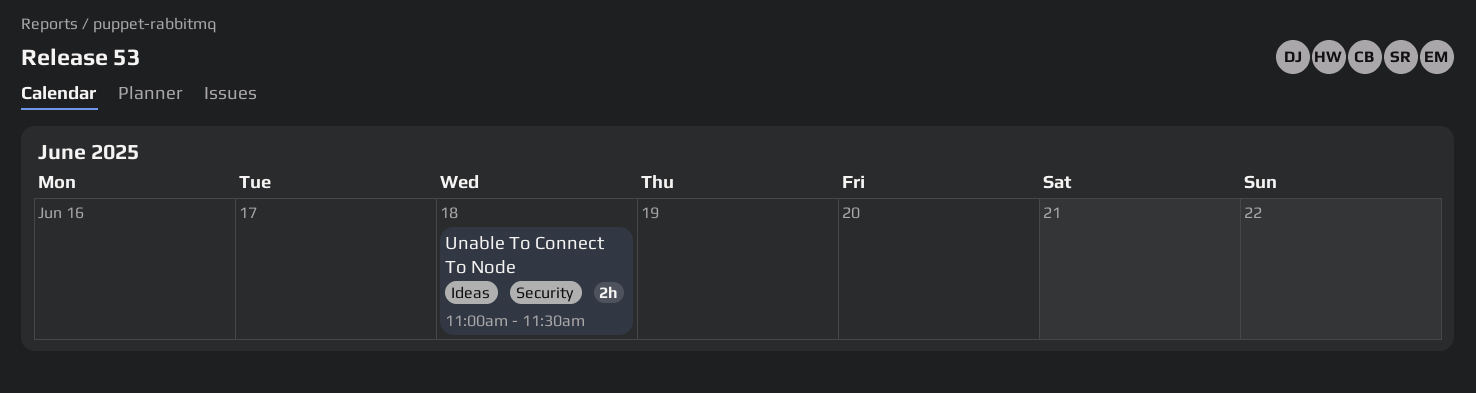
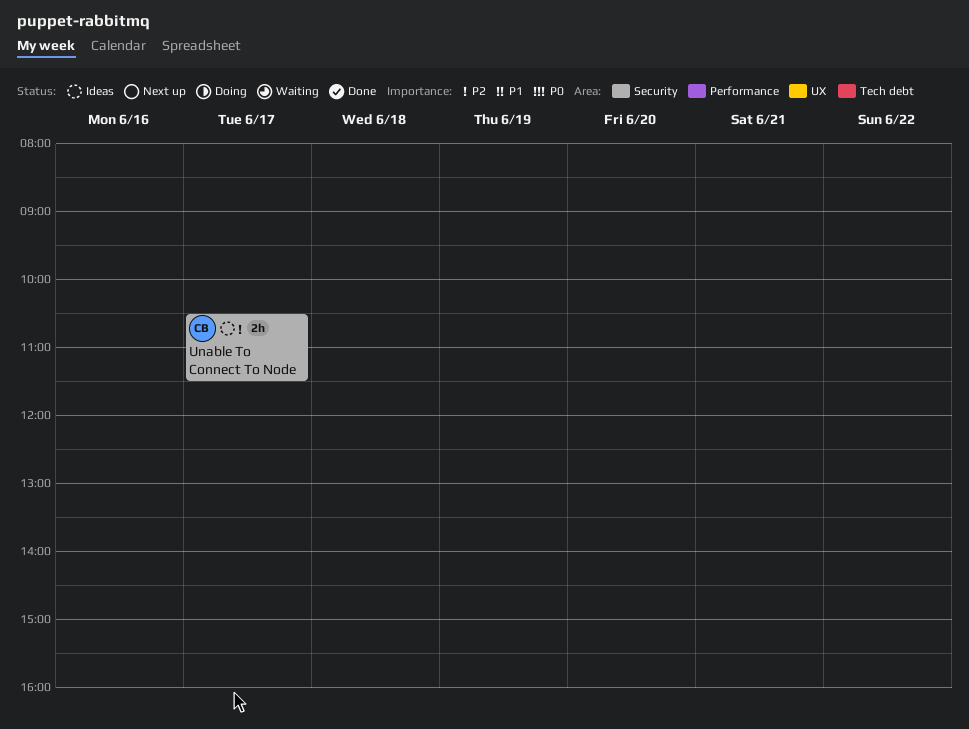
Unable To Connect To Node, day: Jun 18 -> Jun 17
Unable To Connect To Node, begins: 11:00 -> 10:30

